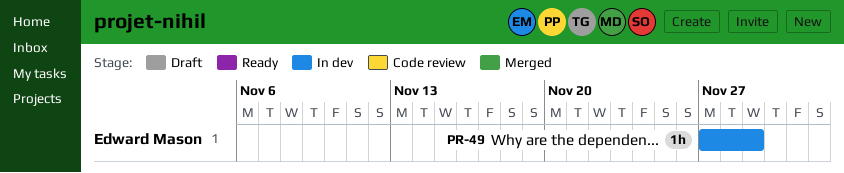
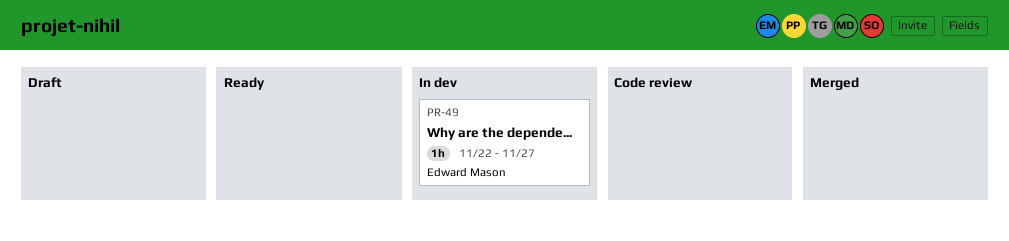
PR-49, start: Nov 27 -> Nov 22
PR-49, due: Nov 29 -> Nov 27

